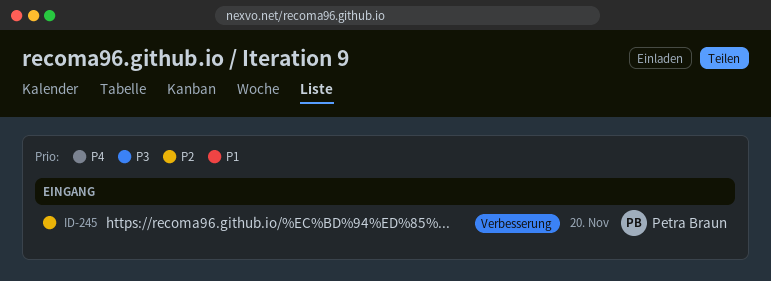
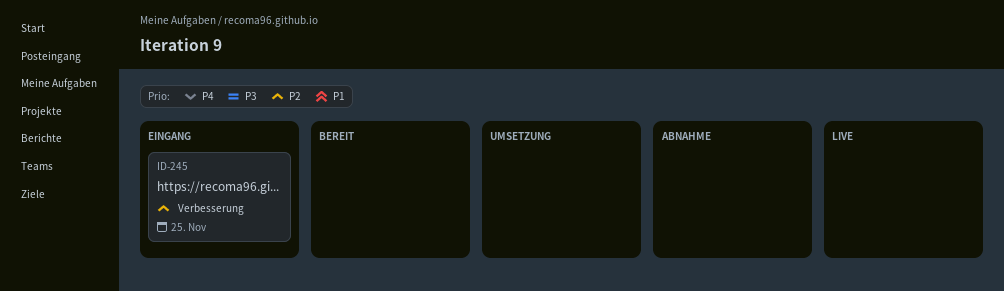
ID-245, due: Nov 20 -> Nov 25

